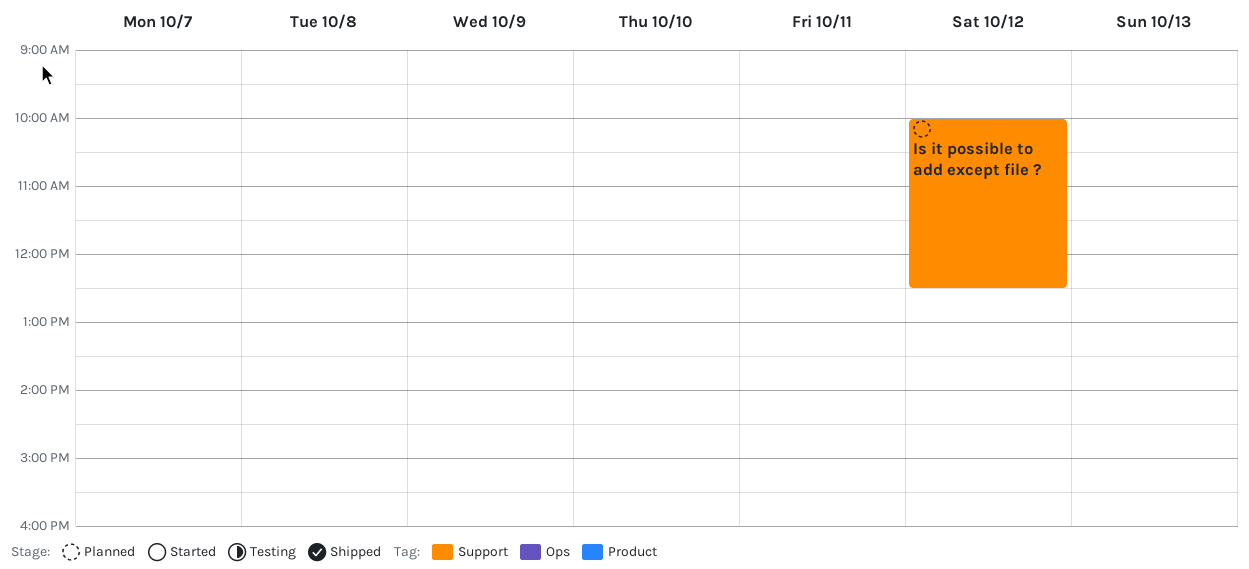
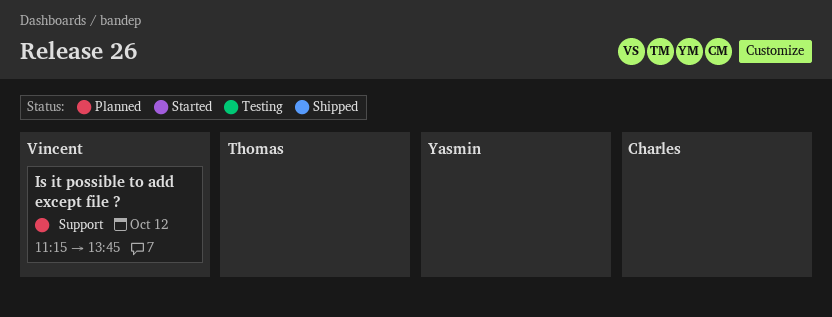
Is it possible to add except file ?, begins: 10:00 -> 11:15
Is it possible to add except file ?, ends: 12:30 -> 13:45

